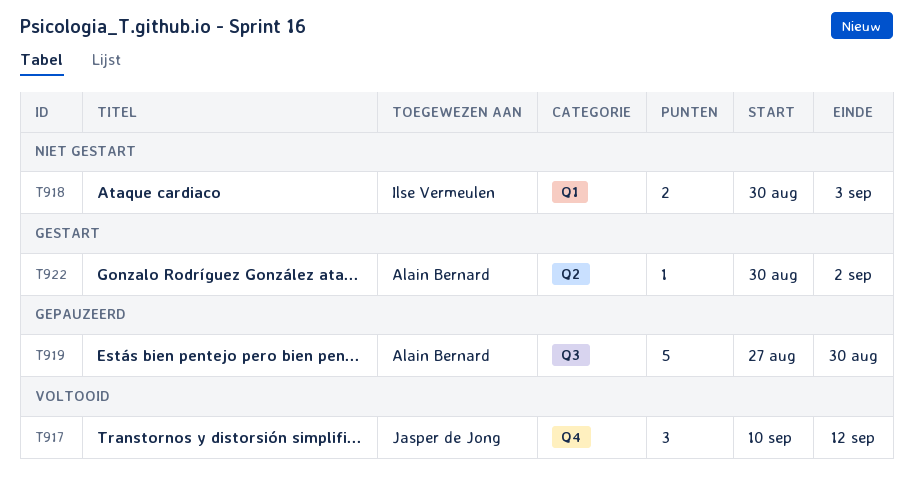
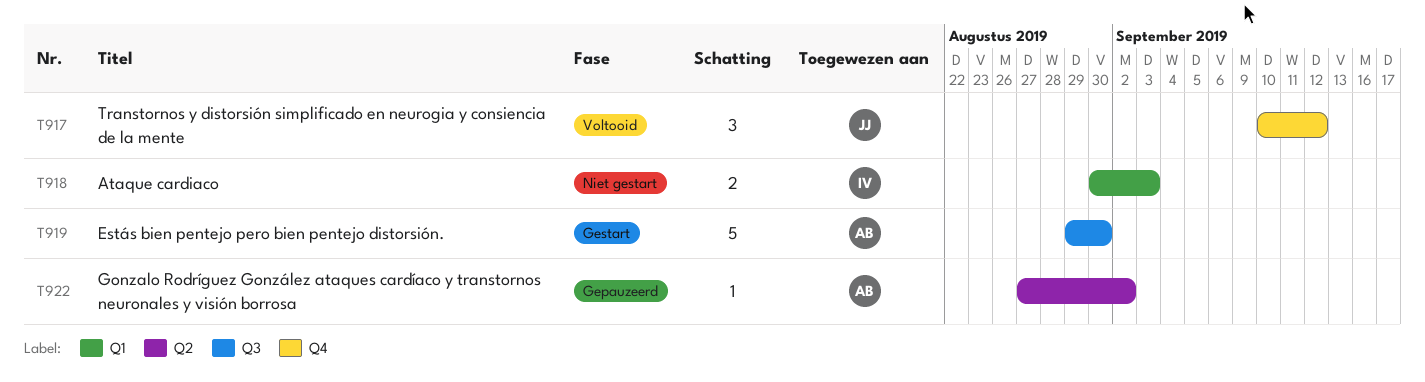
T919, status: Gepauzeerd -> Gestart
T919, start: Aug 27 -> Aug 29
T922, status: Gestart -> Gepauzeerd
T922, start: Aug 30 -> Aug 27

